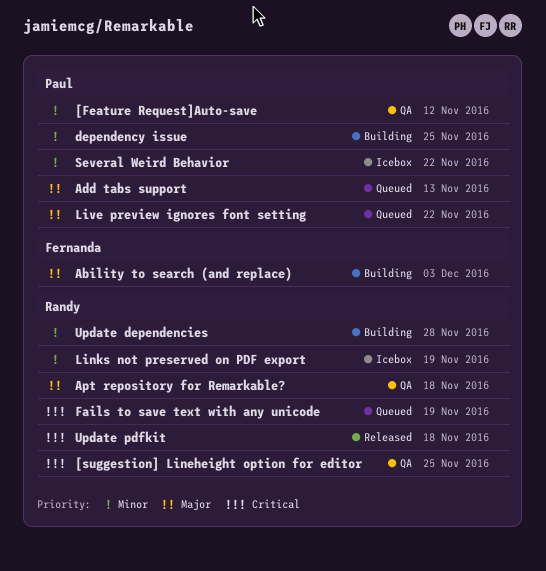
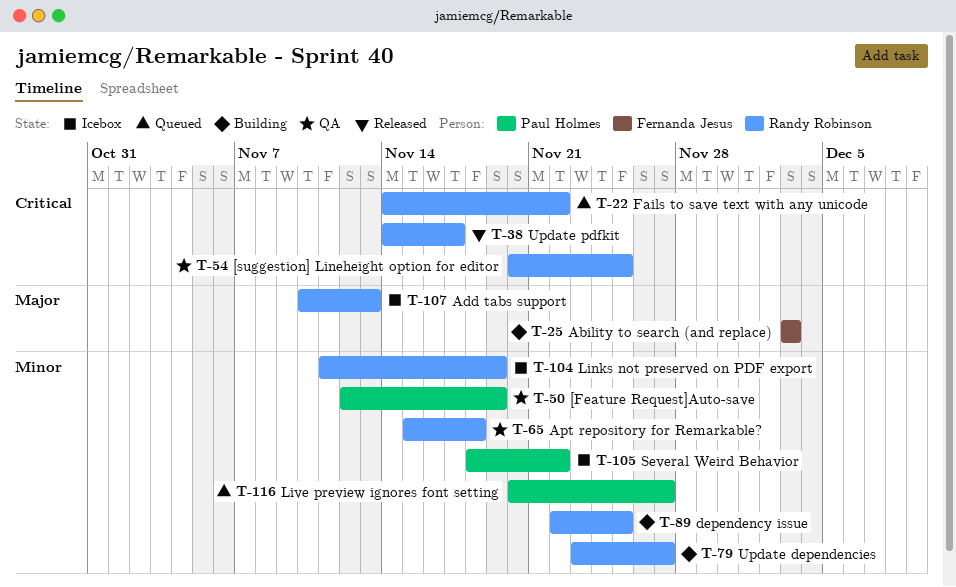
[Feature Request]Auto-save, due: Nov 12 -> Nov 19
Add tabs support, status: Queued -> Icebox
Add tabs support, owner: Paul Holmes -> Randy Robinson
Apt repository for Remarkable?, priority: Major -> Minor
dependency issue, owner: Paul Holmes -> Randy Robinson
Fails to save text with any unicode, due: Nov 19 -> Nov 22
Live preview ignores font setting, priority: Major -> Minor
Live preview ignores font setting, due: Nov 22 -> Nov 27
Update dependencies, due: Nov 28 -> Nov 27
Update pdfkit, due: Nov 18 -> Nov 17

